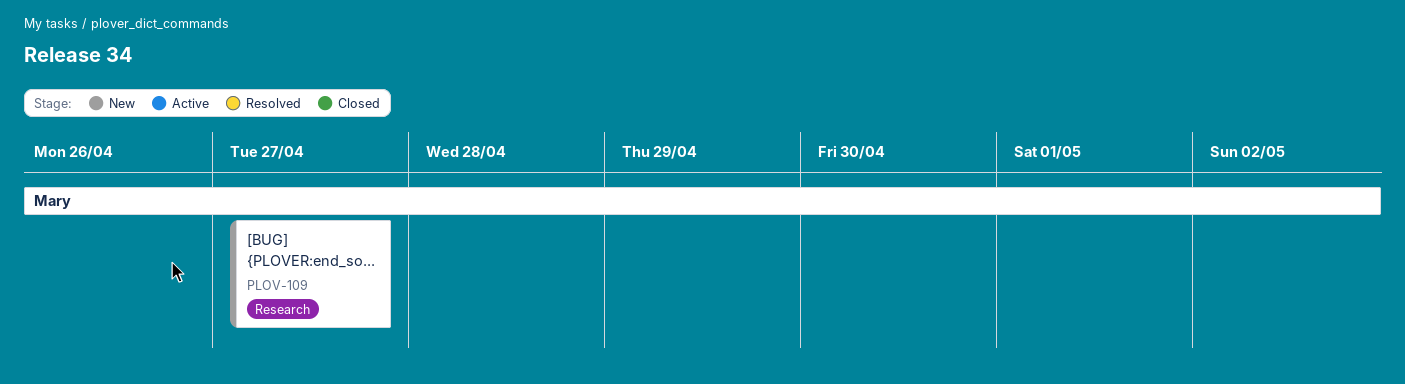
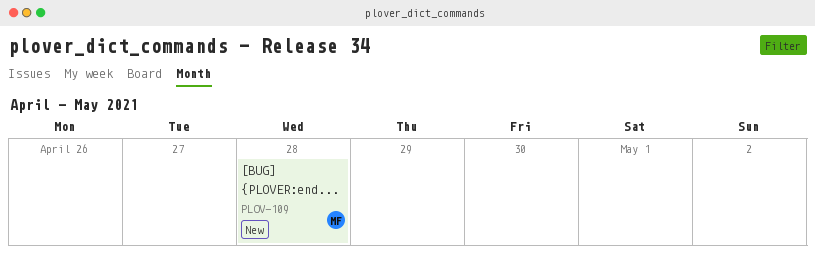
PLOV-109, due: Apr 27 -> Apr 28

